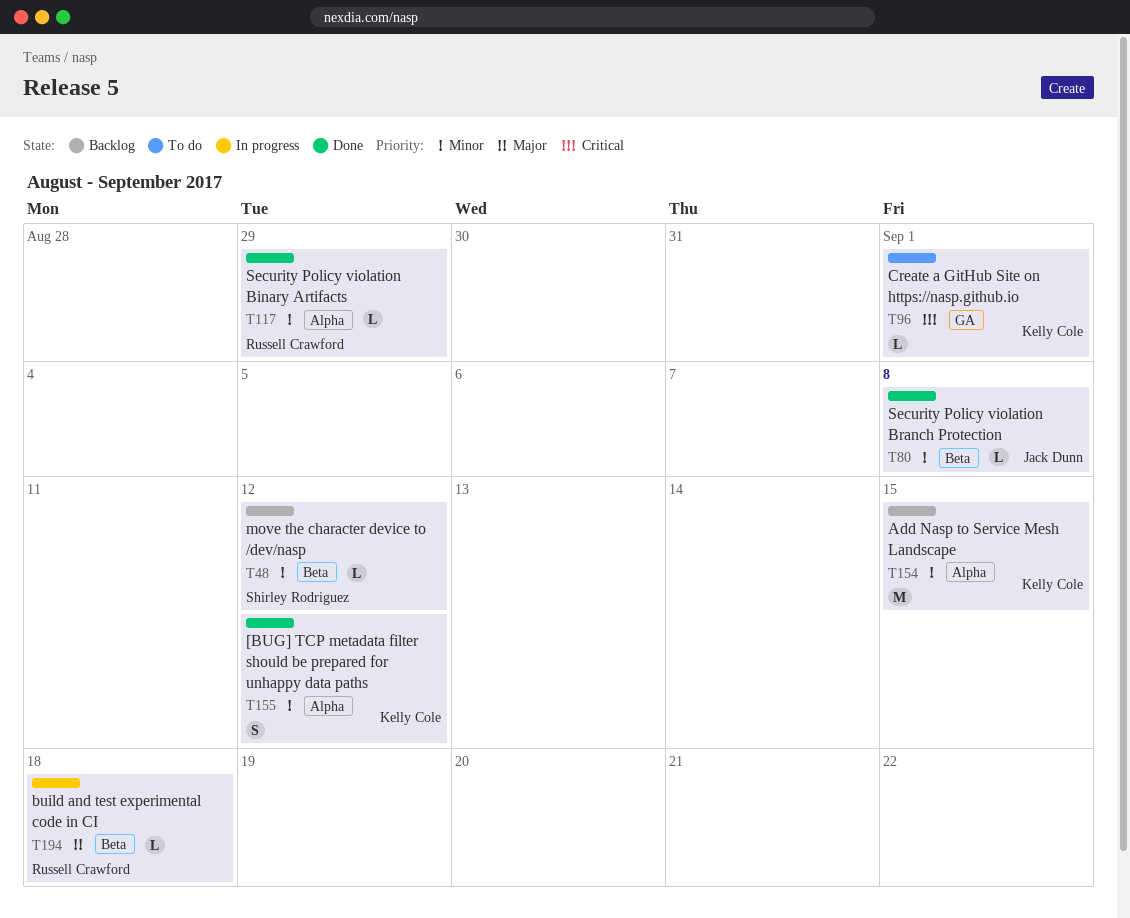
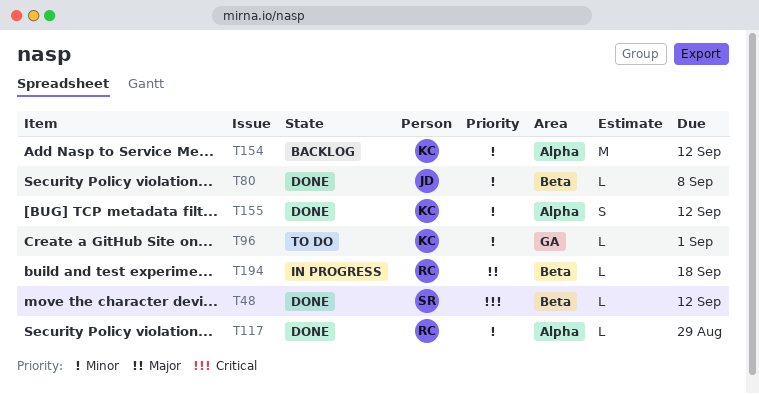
T48, status: Backlog -> Done
T48, priority: Minor -> Critical
T96, priority: Critical -> Minor
T154, due: Sep 15 -> Sep 12

